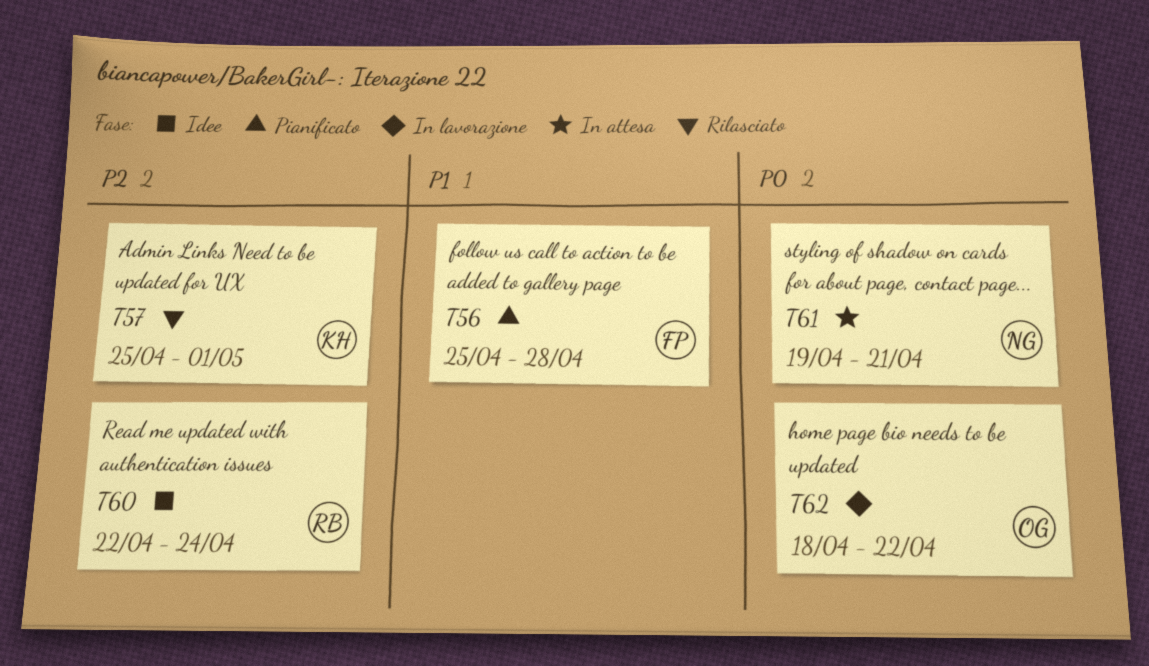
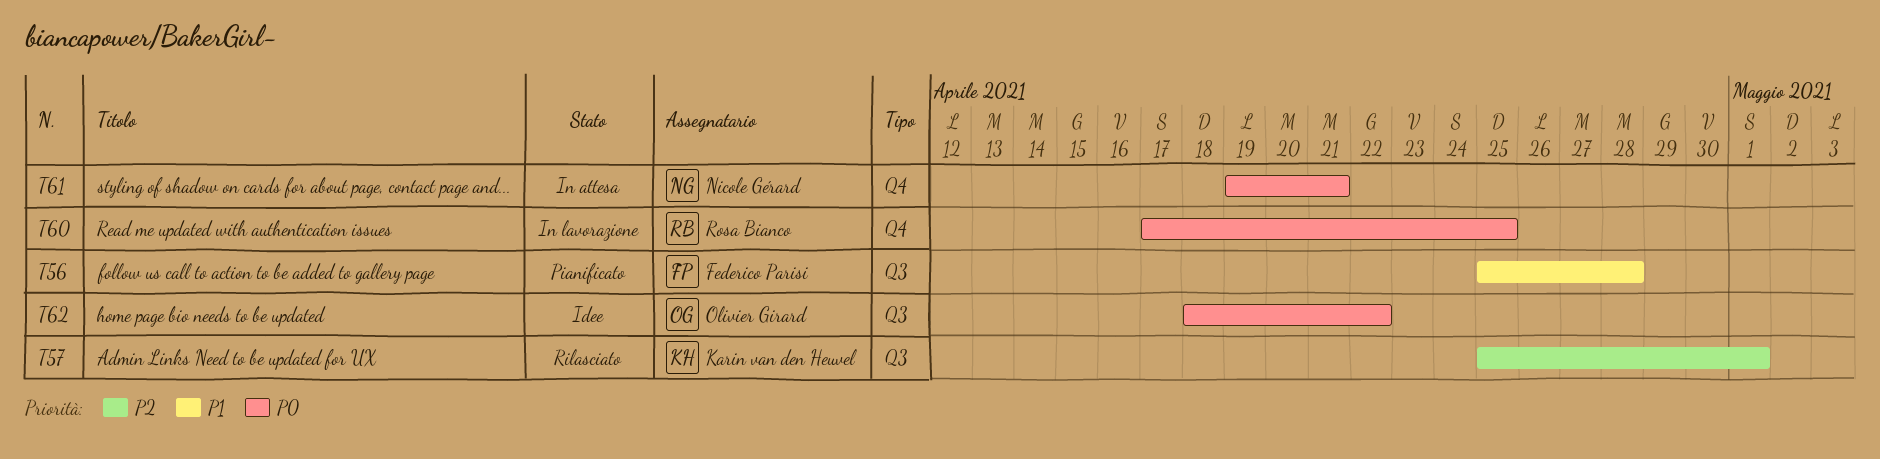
T60, status: Idee -> In lavorazione
T60, priority: P2 -> P0
T60, start: Apr 22 -> Apr 17
T60, due: Apr 24 -> Apr 25
T62, status: In lavorazione -> Idee

